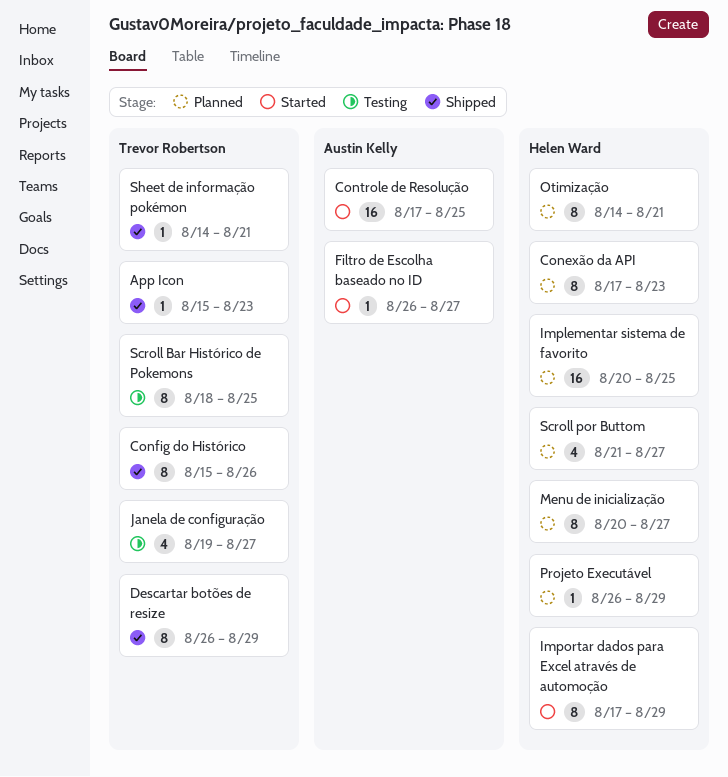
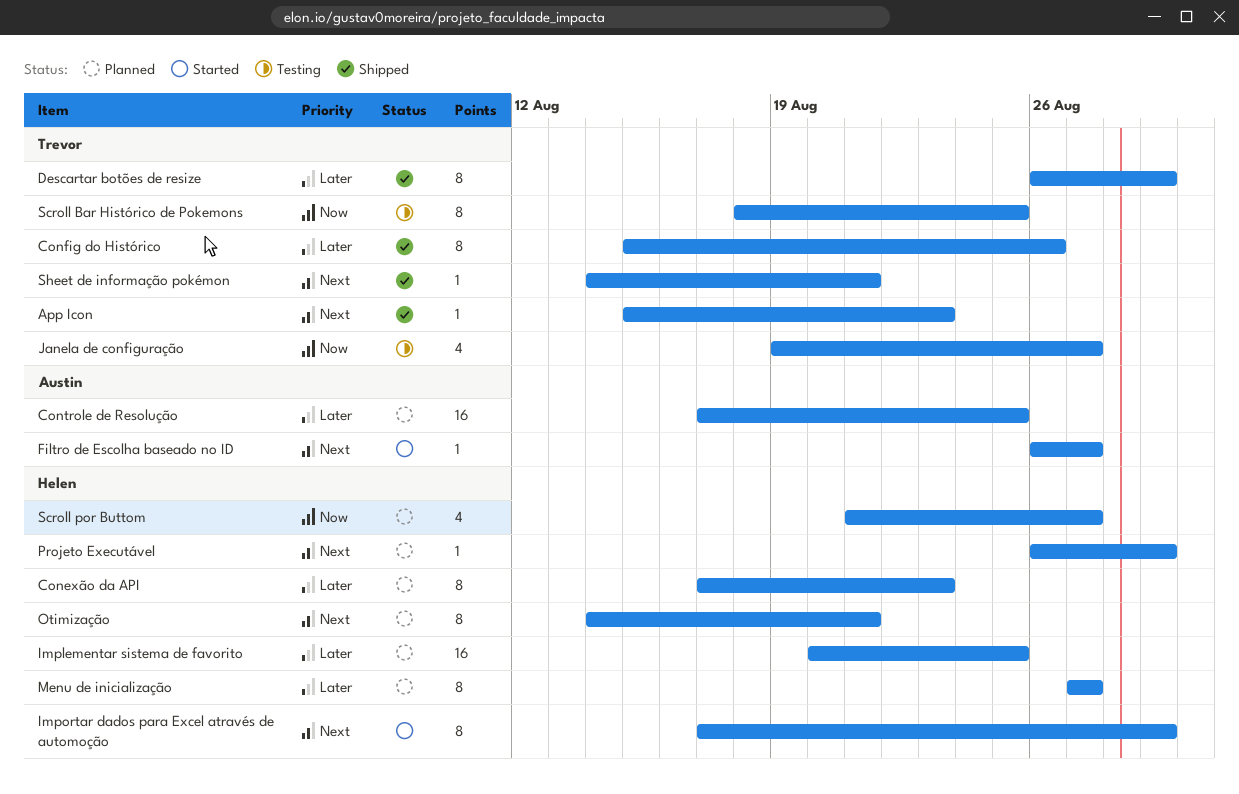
Controle de Resolução, status: Started -> Planned
Menu de inicialização, start: Aug 20 -> Aug 27

